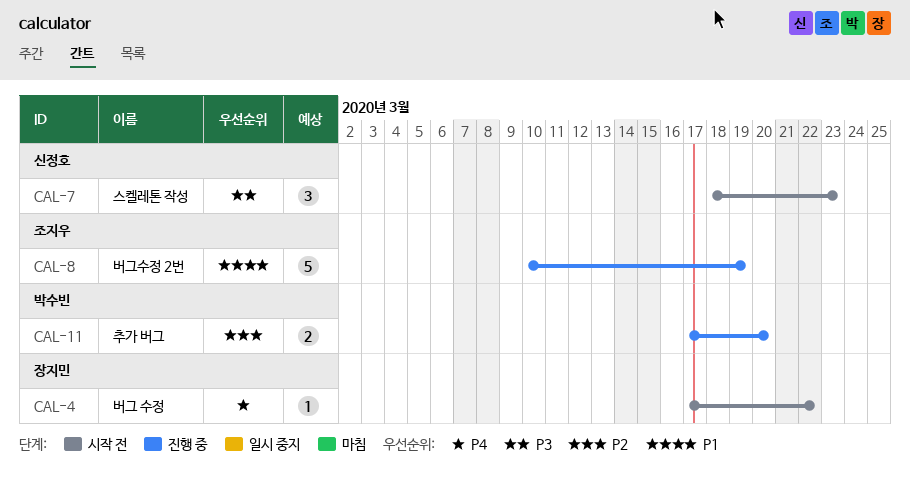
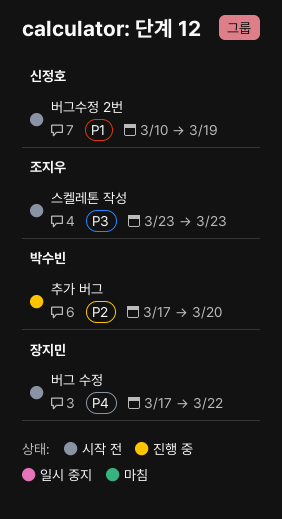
버그수정 2번, status: 진행 중 -> 시작 전
버그수정 2번, owner: 조지우 -> 신정호
스켈레톤 작성, owner: 신정호 -> 조지우
스켈레톤 작성, start: Mar 18 -> Mar 23

